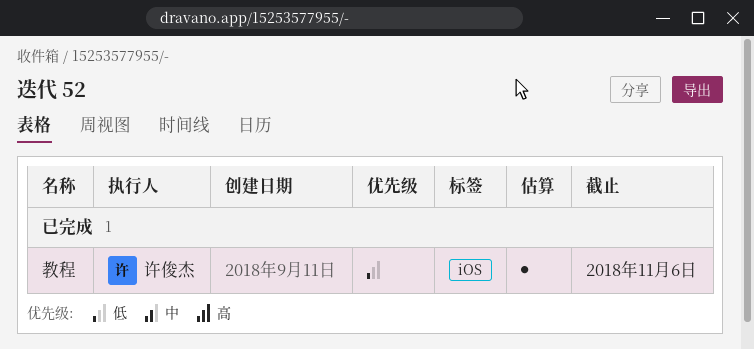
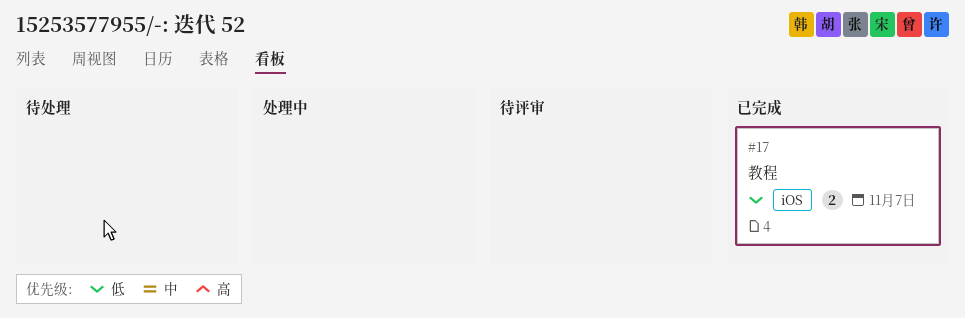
教程, estimate: 1 -> 2
教程, due: Nov 6 -> Nov 7

